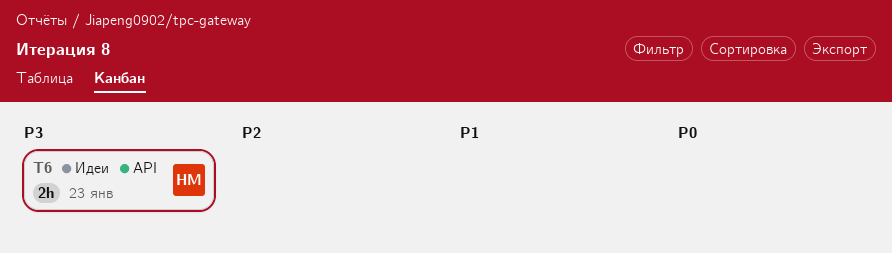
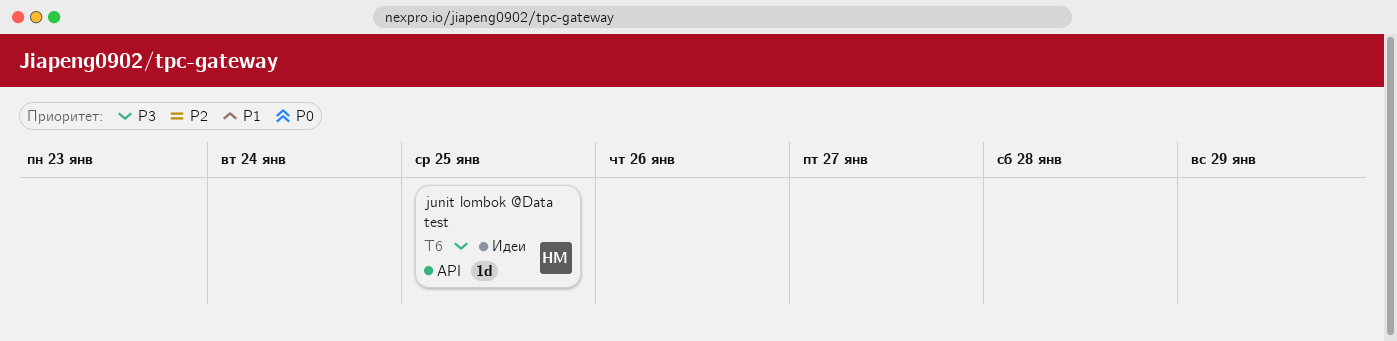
T6, estimate: 2h -> 1d
T6, due: Jan 23 -> Jan 25

